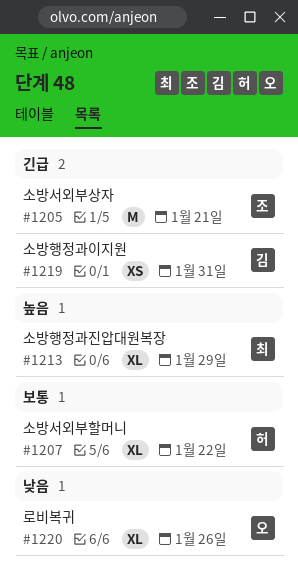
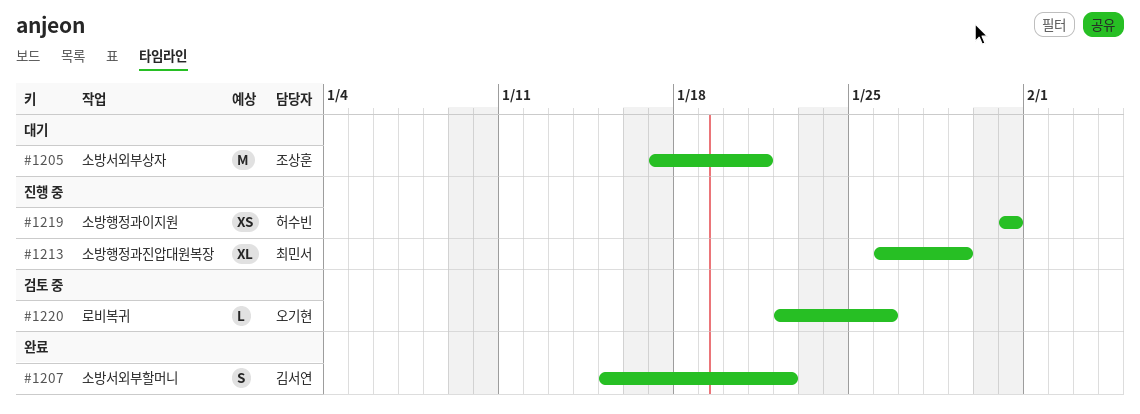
#1207, owner: 허수빈 -> 김서연
#1207, estimate: XL -> S
#1219, owner: 김서연 -> 허수빈
#1220, estimate: XL -> L

